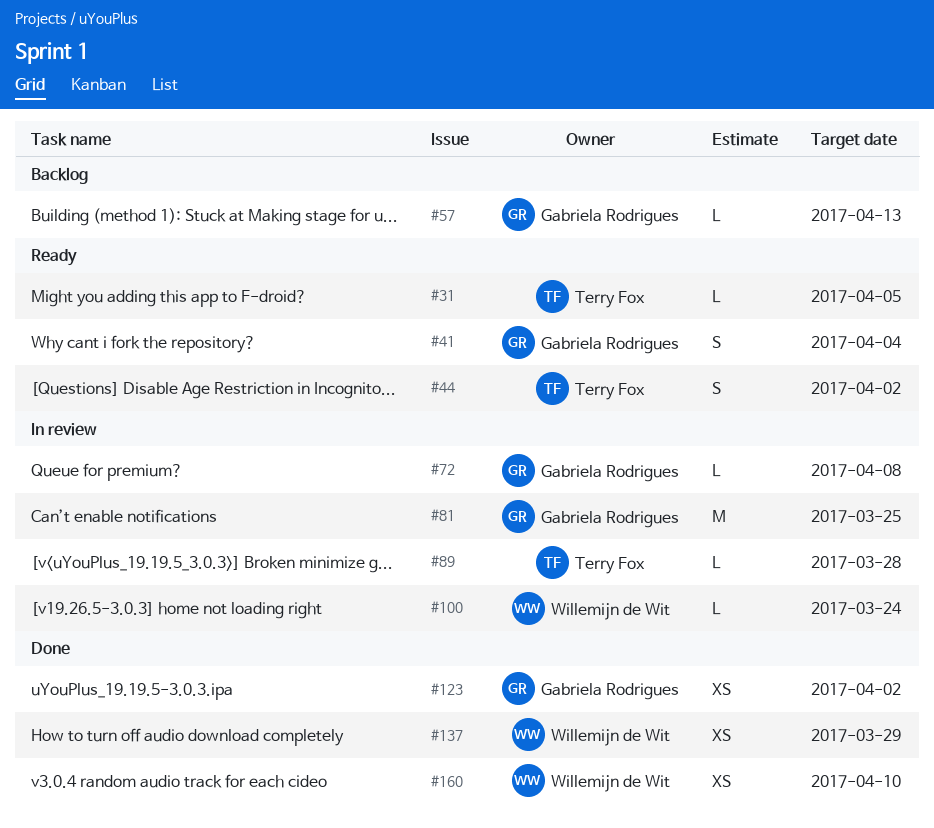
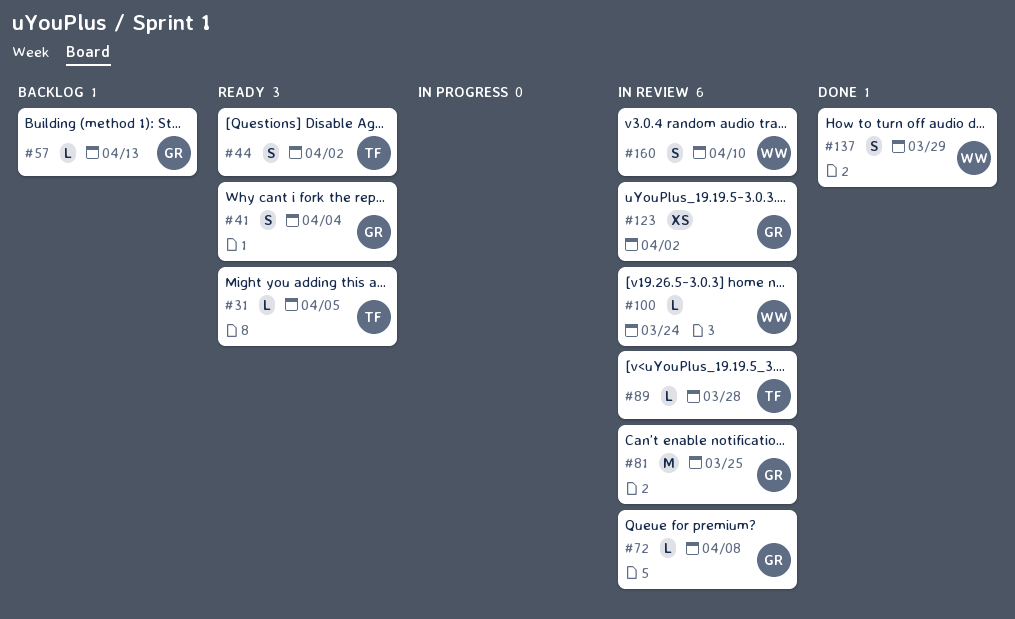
#123, status: Done -> In review
#137, estimate: XS -> S
#160, status: Done -> In review
#160, estimate: XS -> S

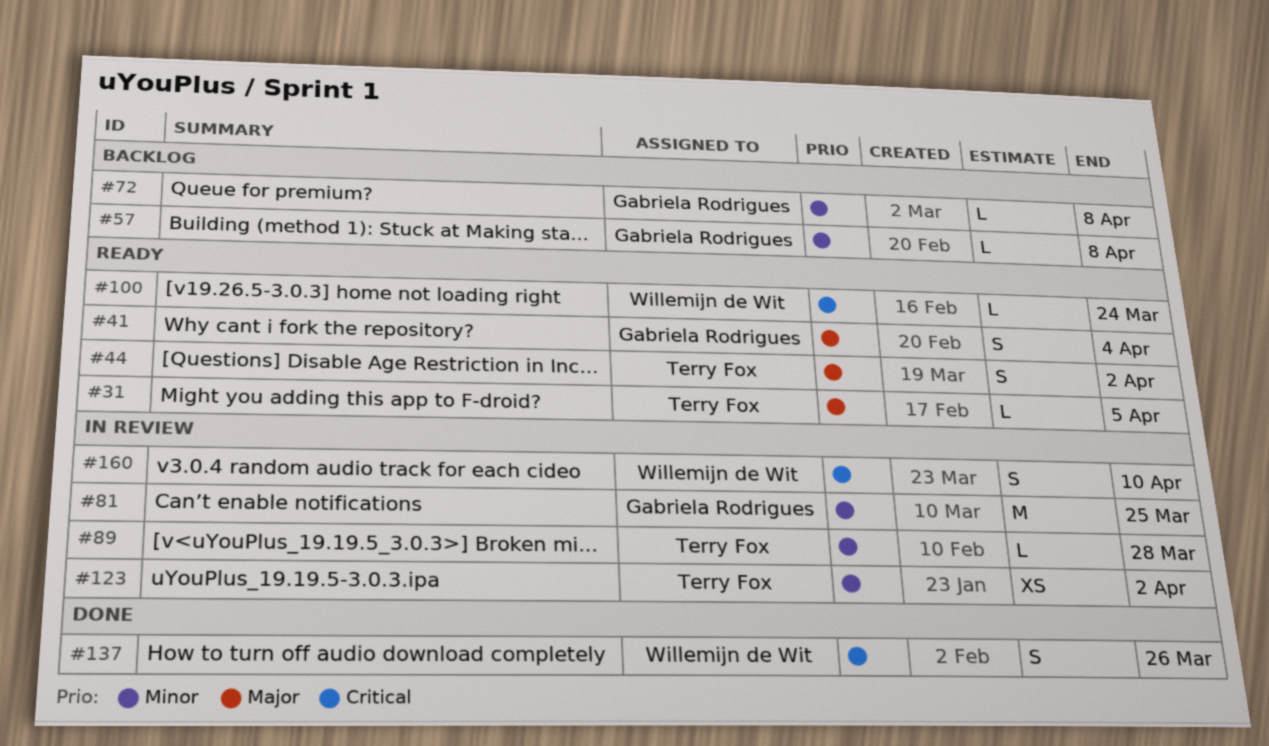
#57, due: Apr 13 -> Apr 8
#72, status: In review -> Backlog
#100, status: In review -> Ready
#123, owner: Gabriela Rodrigues -> Terry Fox
#137, due: Mar 29 -> Mar 26

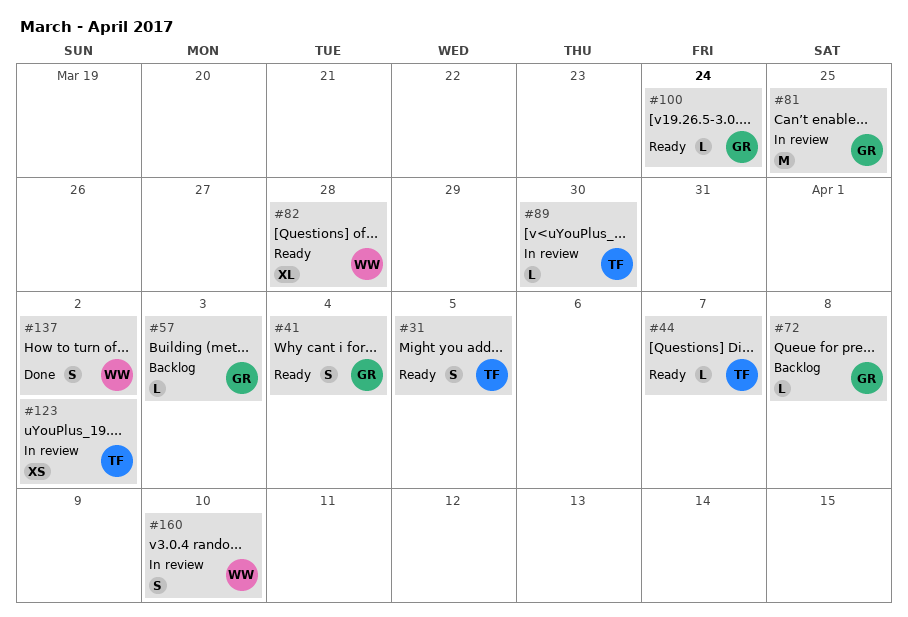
#31, estimate: L -> S
#44, estimate: S -> L
#44, due: Apr 2 -> Apr 7
#57, due: Apr 8 -> Apr 3
#82: none -> present
#89, due: Mar 28 -> Mar 30
#100, owner: Willemijn de Wit -> Gabriela Rodrigues
#137, due: Mar 26 -> Apr 2

